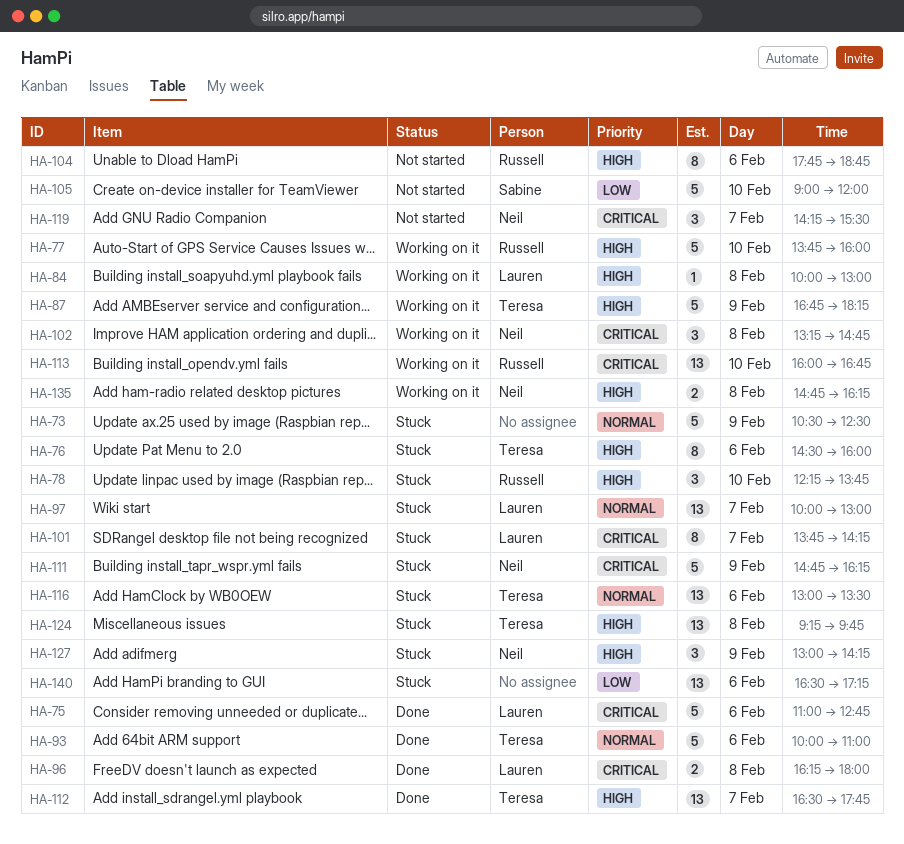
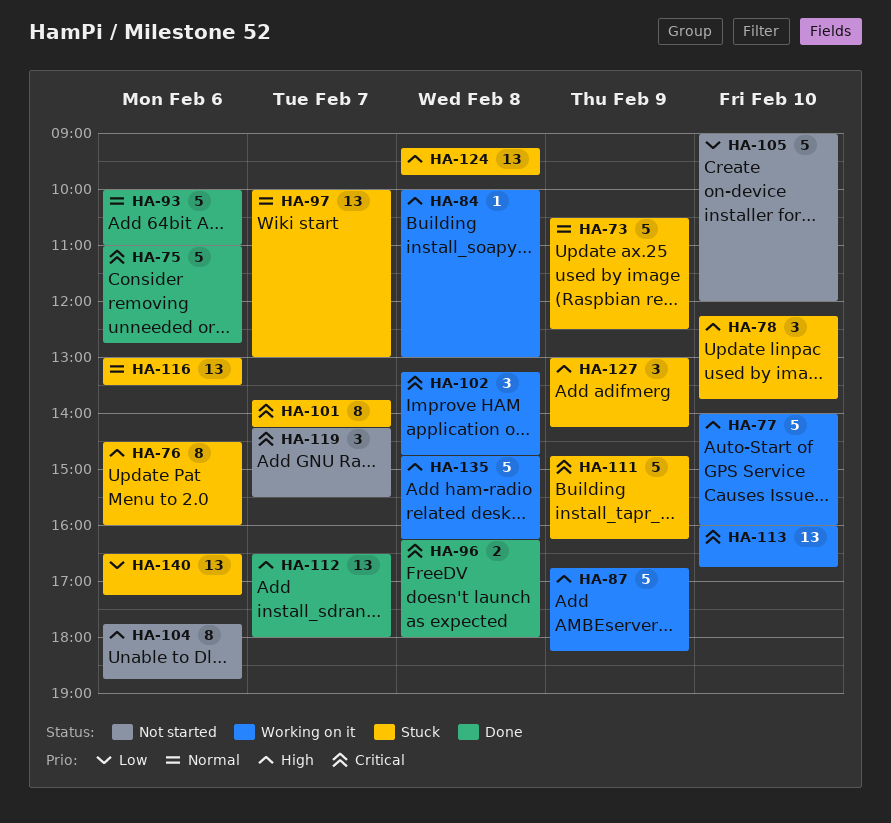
HA-77, begins: 13:45 -> 14:00
HA-112, ends: 17:45 -> 18:00
HA-135, estimate: 2 -> 5

